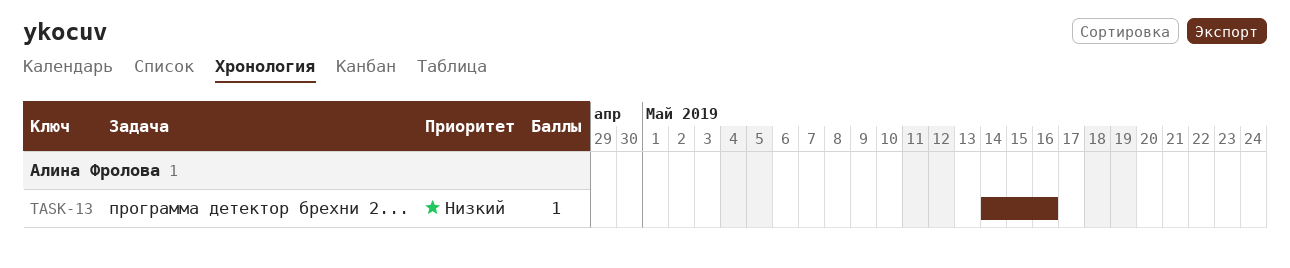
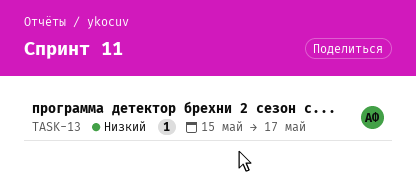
TASK-13, start: May 14 -> May 15
TASK-13, due: May 16 -> May 17

